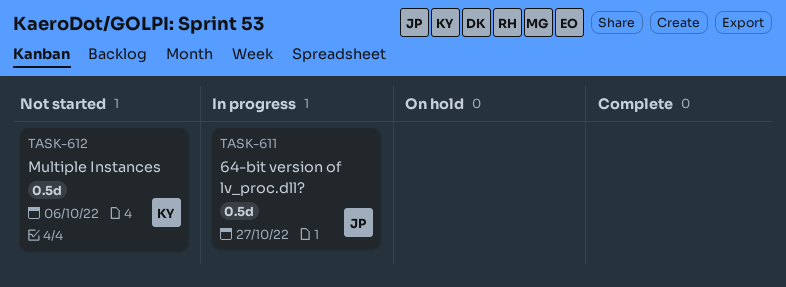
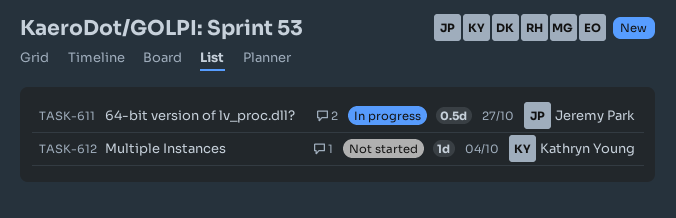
TASK-612, estimate: 0.5d -> 1d
TASK-612, due: Oct 6 -> Oct 4

